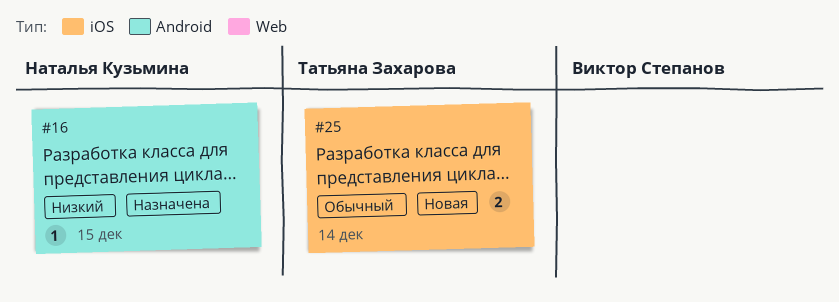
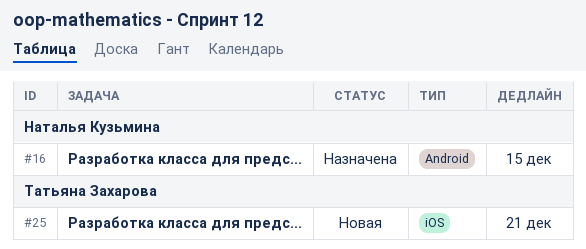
#25, due: Dec 14 -> Dec 21

